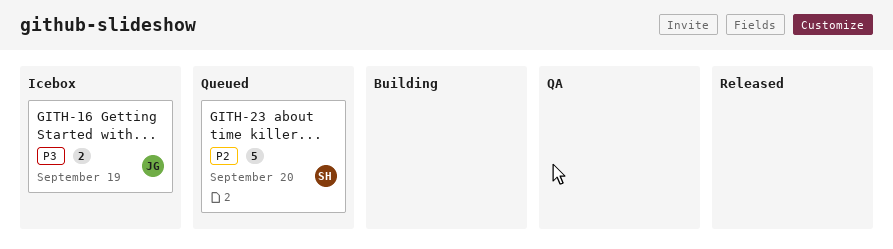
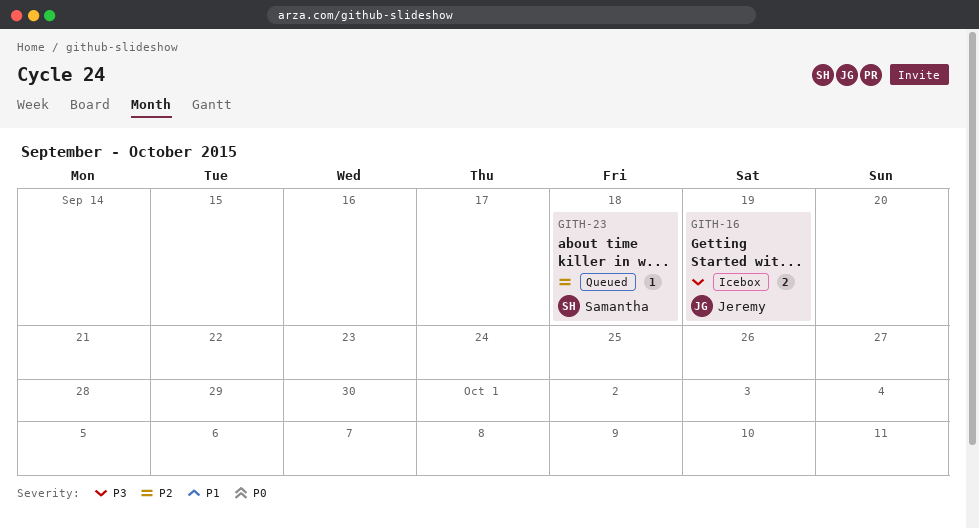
GITH-23, estimate: 5 -> 1
GITH-23, due: Sep 20 -> Sep 18

